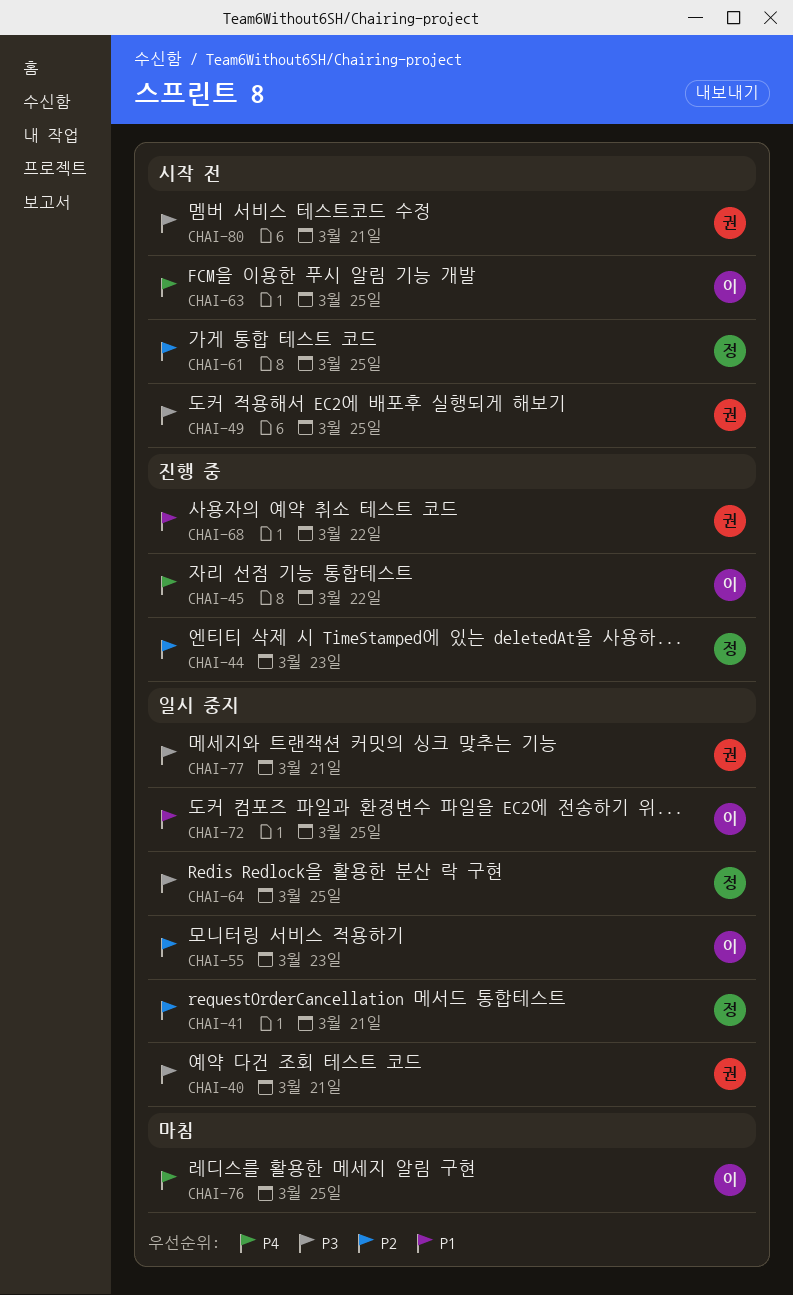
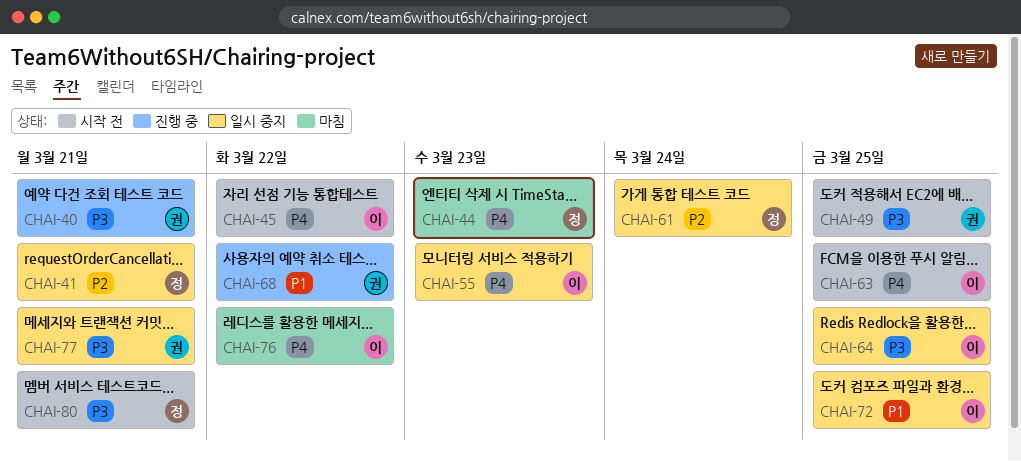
CHAI-40, status: 일시 중지 -> 진행 중
CHAI-44, status: 진행 중 -> 마침
CHAI-44, priority: P2 -> P4
CHAI-45, status: 진행 중 -> 시작 전
CHAI-55, priority: P2 -> P4
CHAI-61, status: 시작 전 -> 일시 중지
CHAI-61, due: Mar 25 -> Mar 24
CHAI-64, owner: 정 -> 이
CHAI-76, due: Mar 25 -> Mar 22
CHAI-80, owner: 권 -> 정

